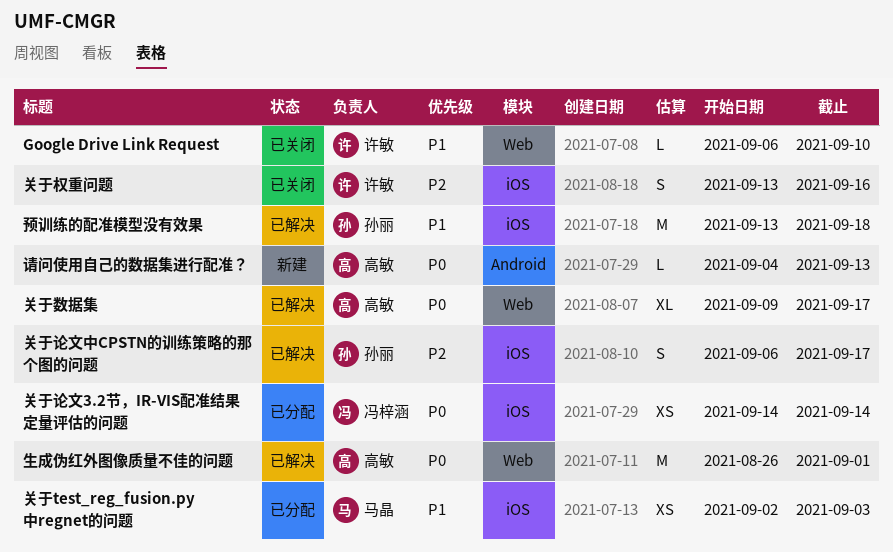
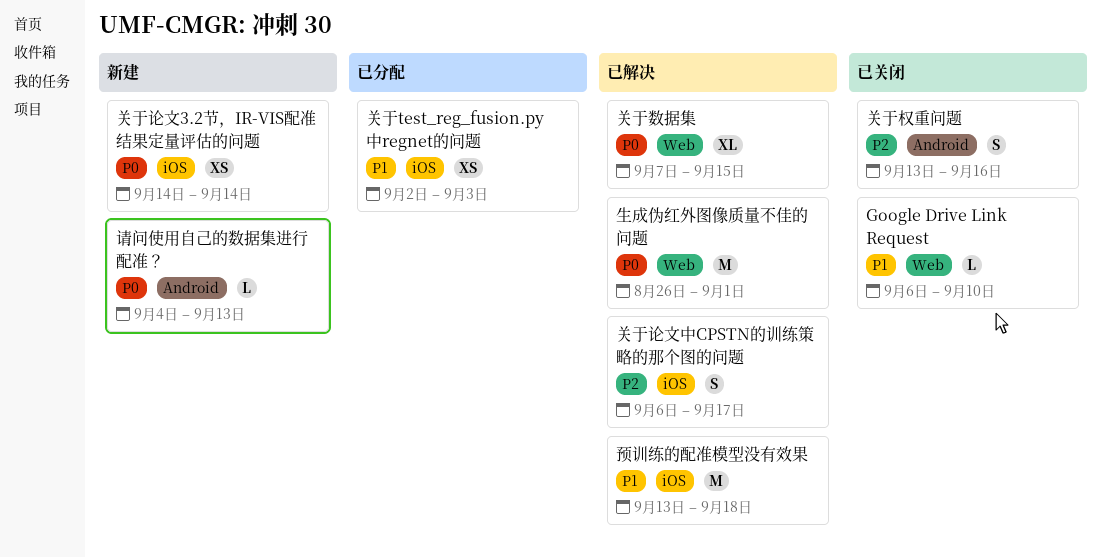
关于数据集, start: Sep 9 -> Sep 7
关于数据集, due: Sep 17 -> Sep 15
关于权重问题, label: iOS -> Android
关于论文3.2节，IR-VIS配准结果定量评估的问题, status: 已分配 -> 新建

